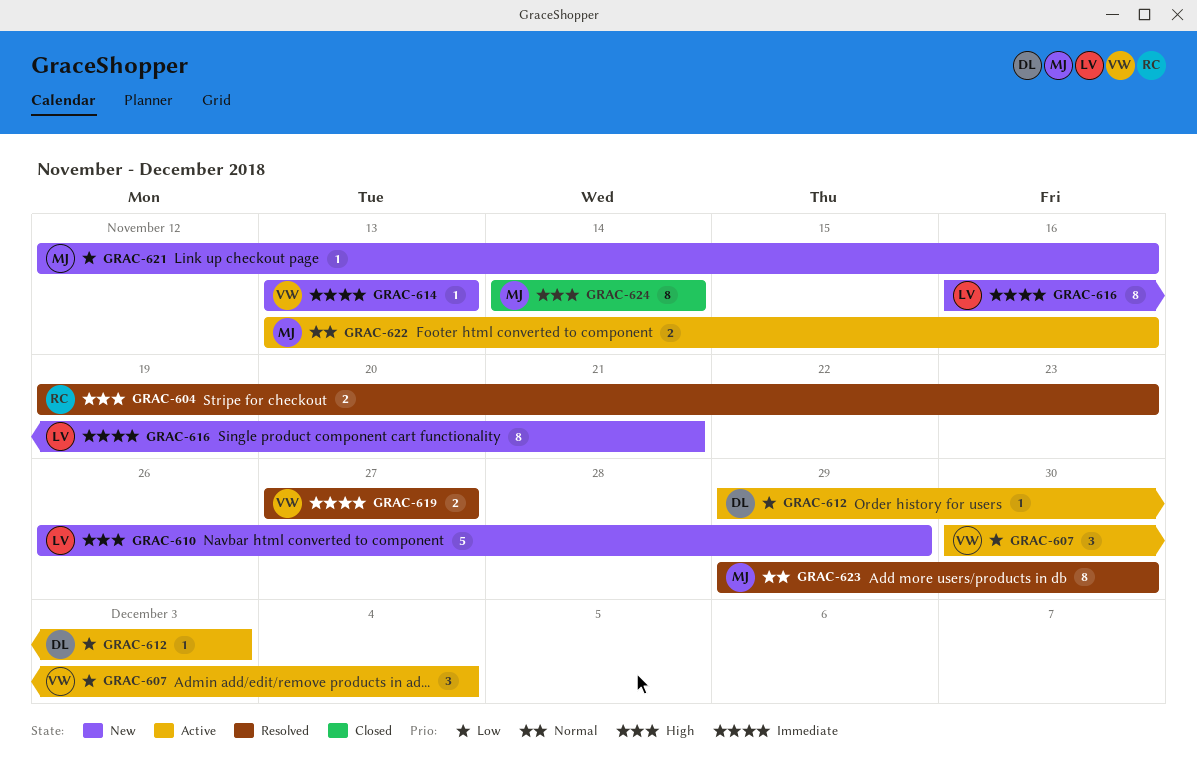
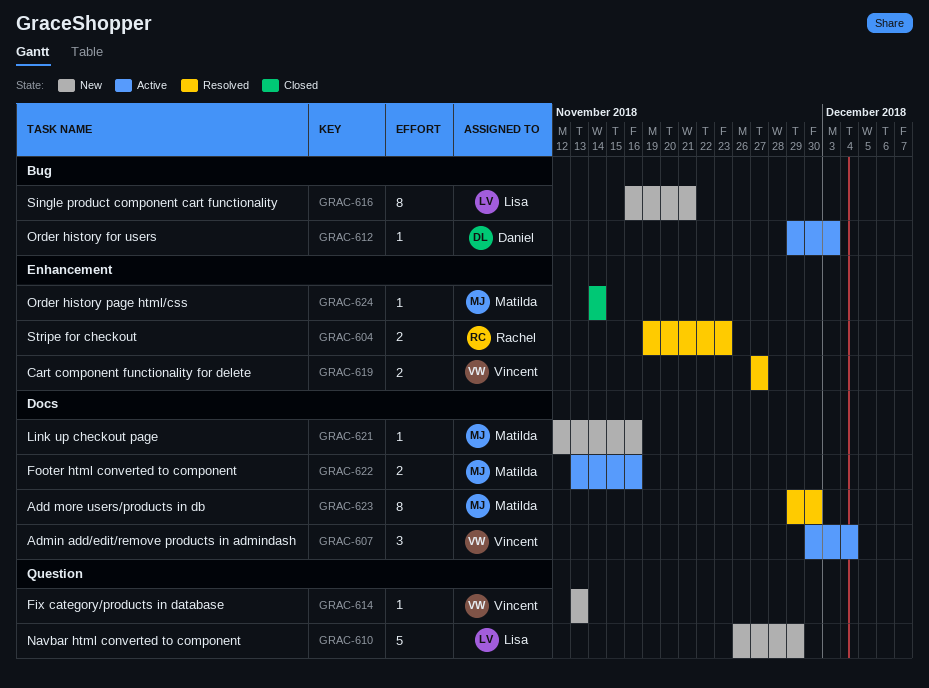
GRAC-624, estimate: 8 -> 1

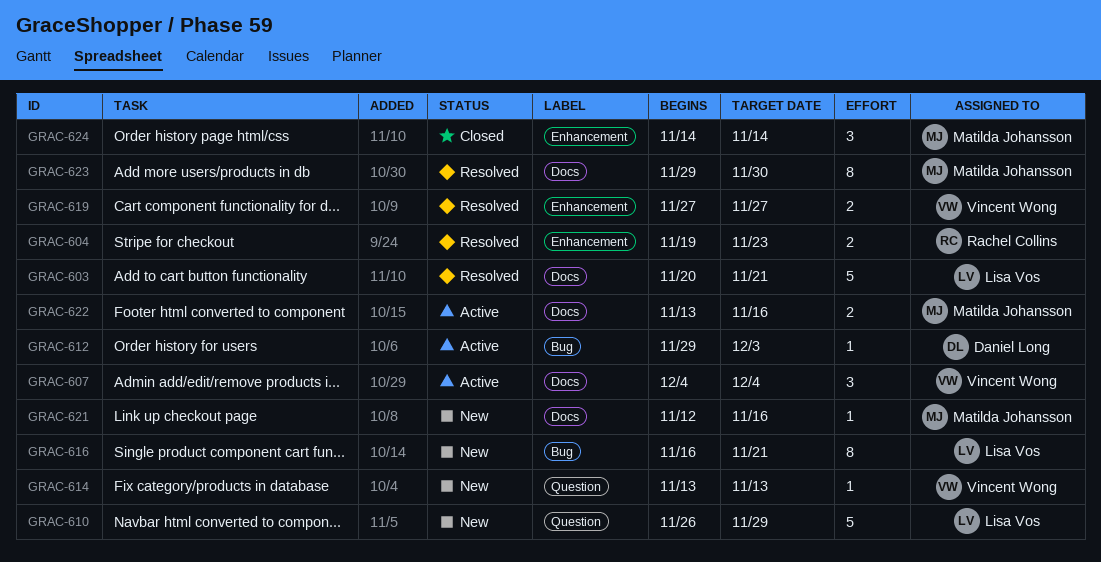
GRAC-603: none -> present
GRAC-607, start: Nov 30 -> Dec 4
GRAC-624, estimate: 1 -> 3

